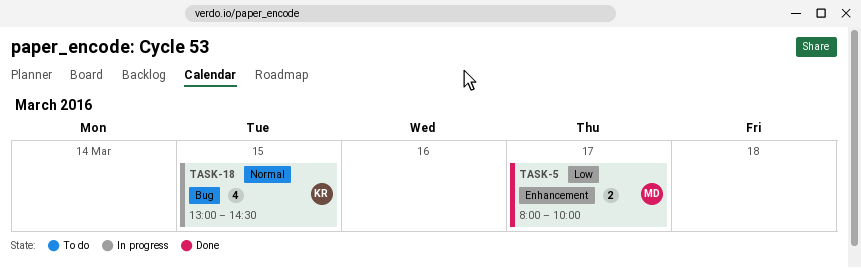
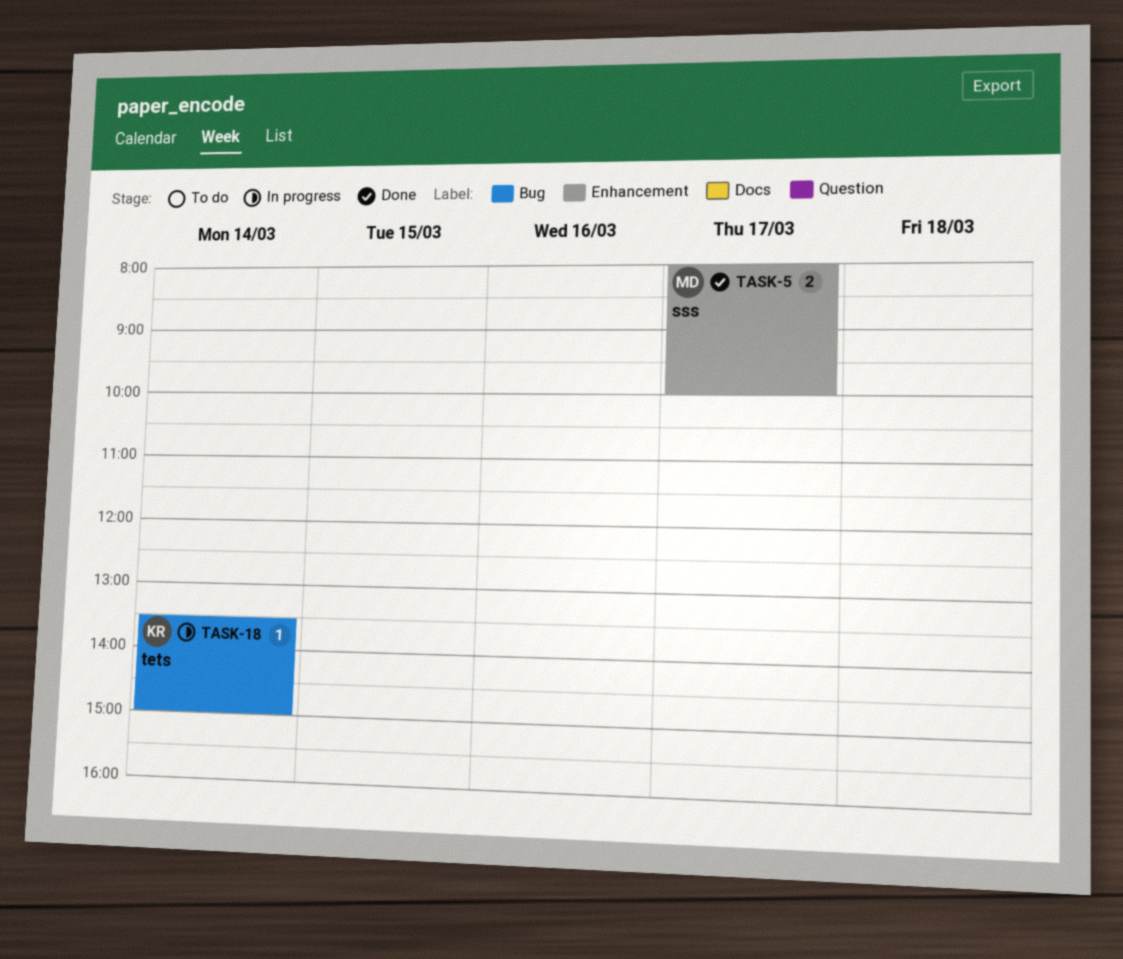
TASK-18, estimate: 4 -> 1
TASK-18, day: Mar 15 -> Mar 14
TASK-18, begins: 13:00 -> 13:30
TASK-18, ends: 14:30 -> 15:00

